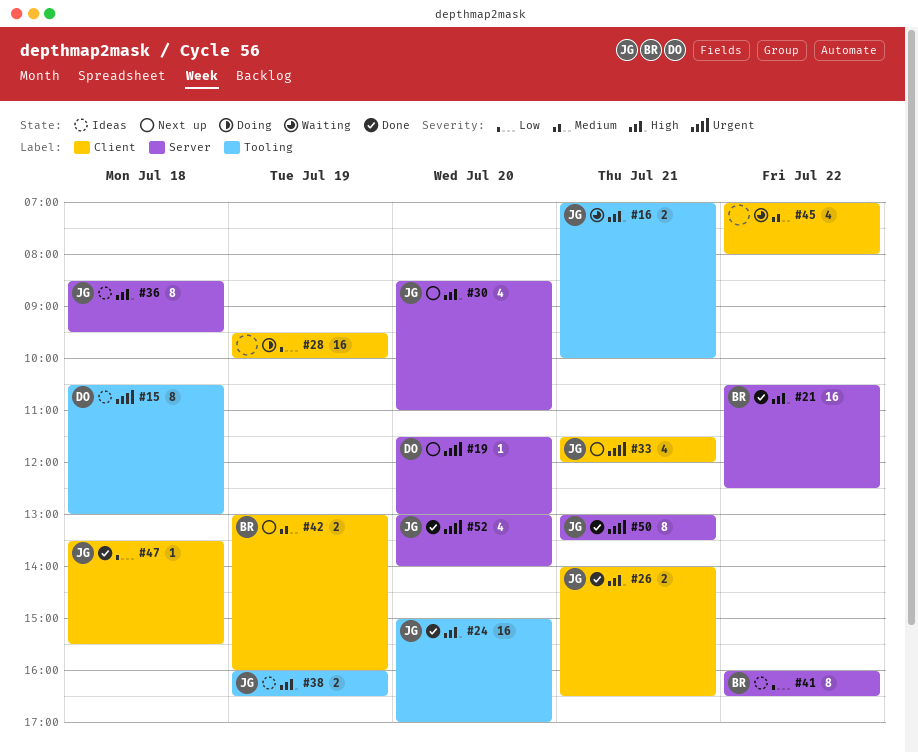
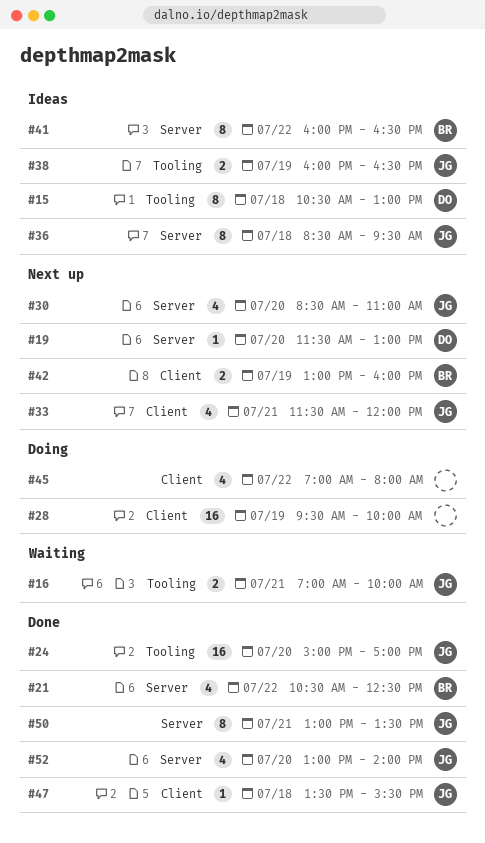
#21, estimate: 16 -> 4
#26: present -> none
#45, status: Waiting -> Doing

